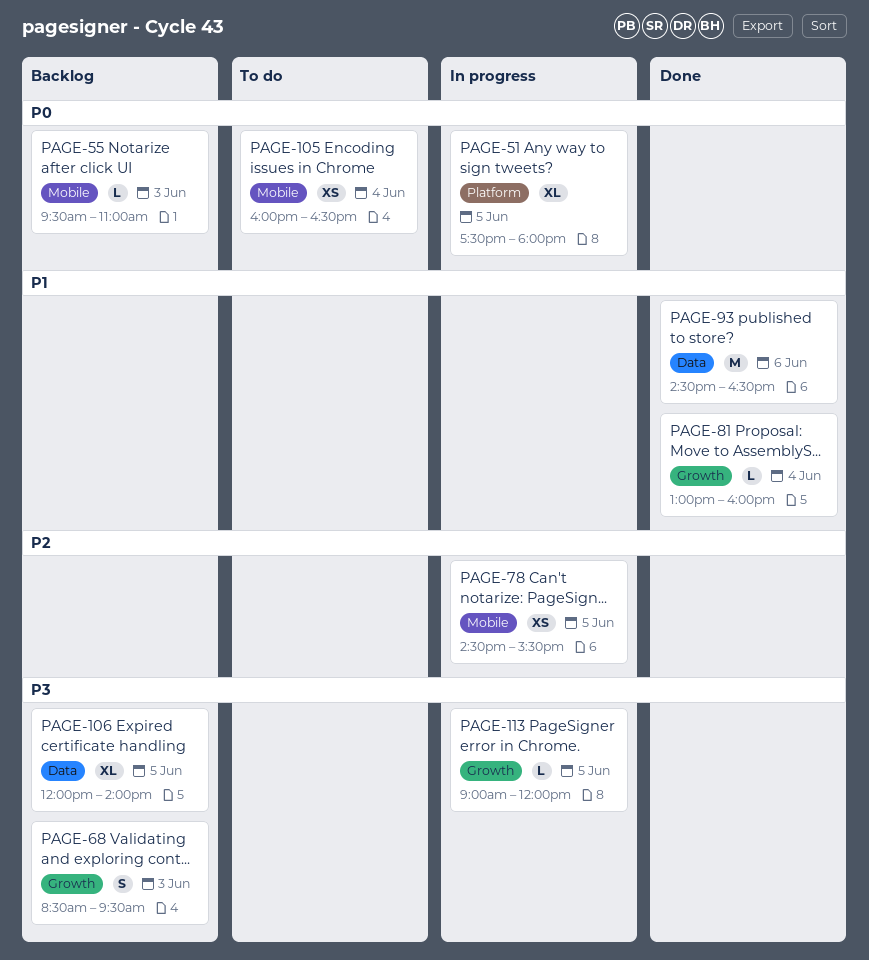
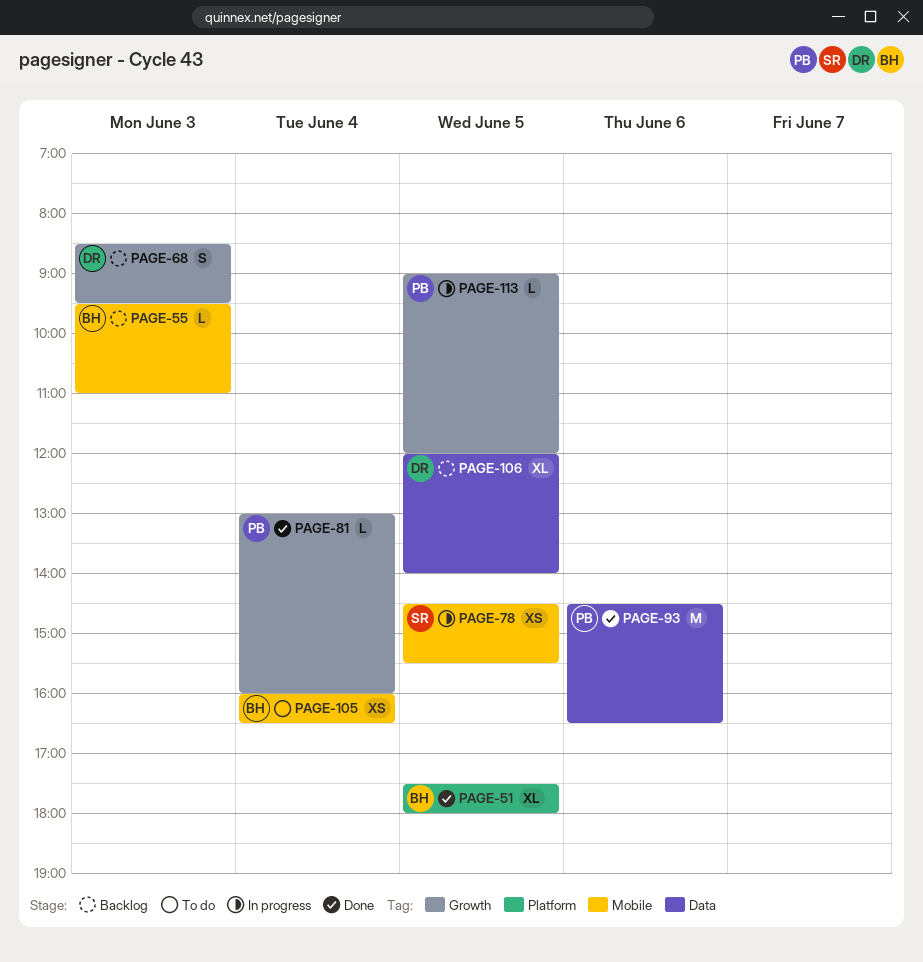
PAGE-51, status: In progress -> Done

